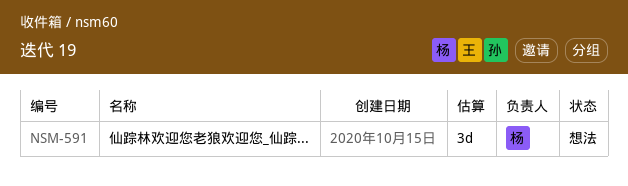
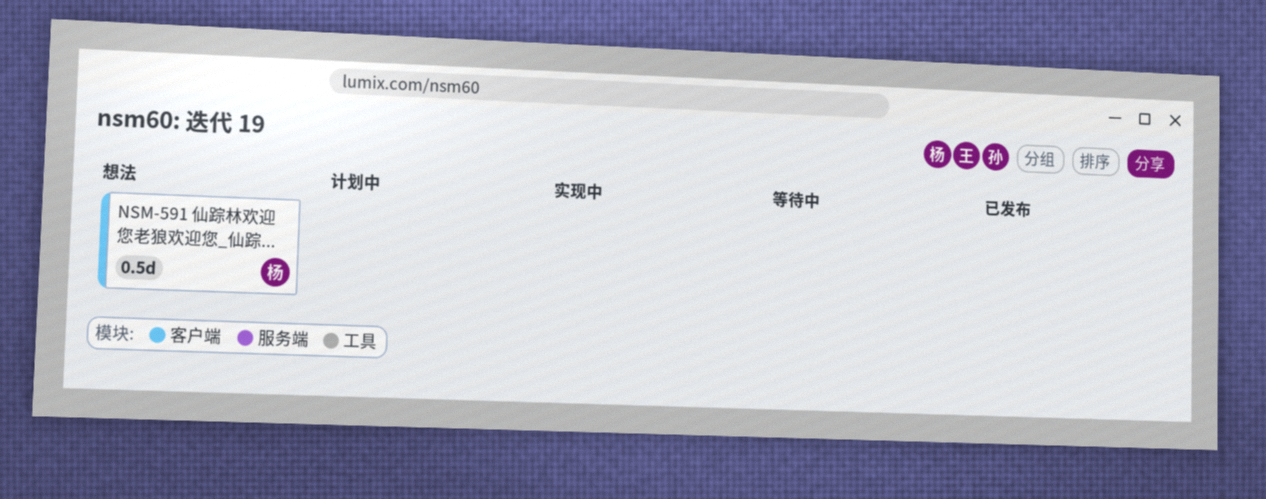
NSM-591, estimate: 3d -> 0.5d

